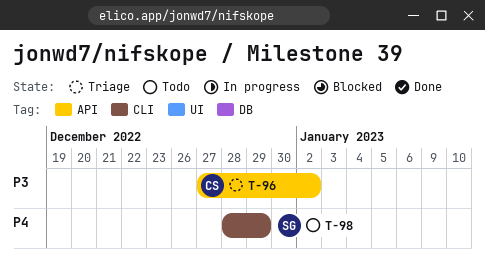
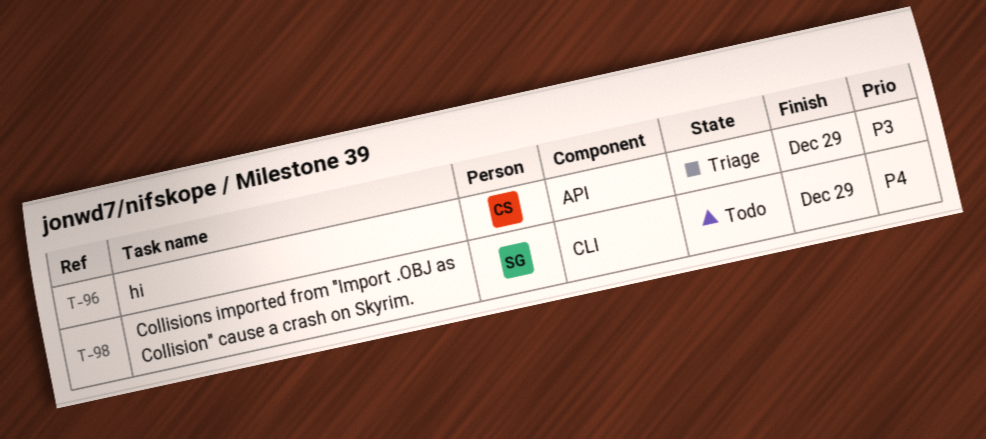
T-96, due: Jan 2 -> Dec 29

